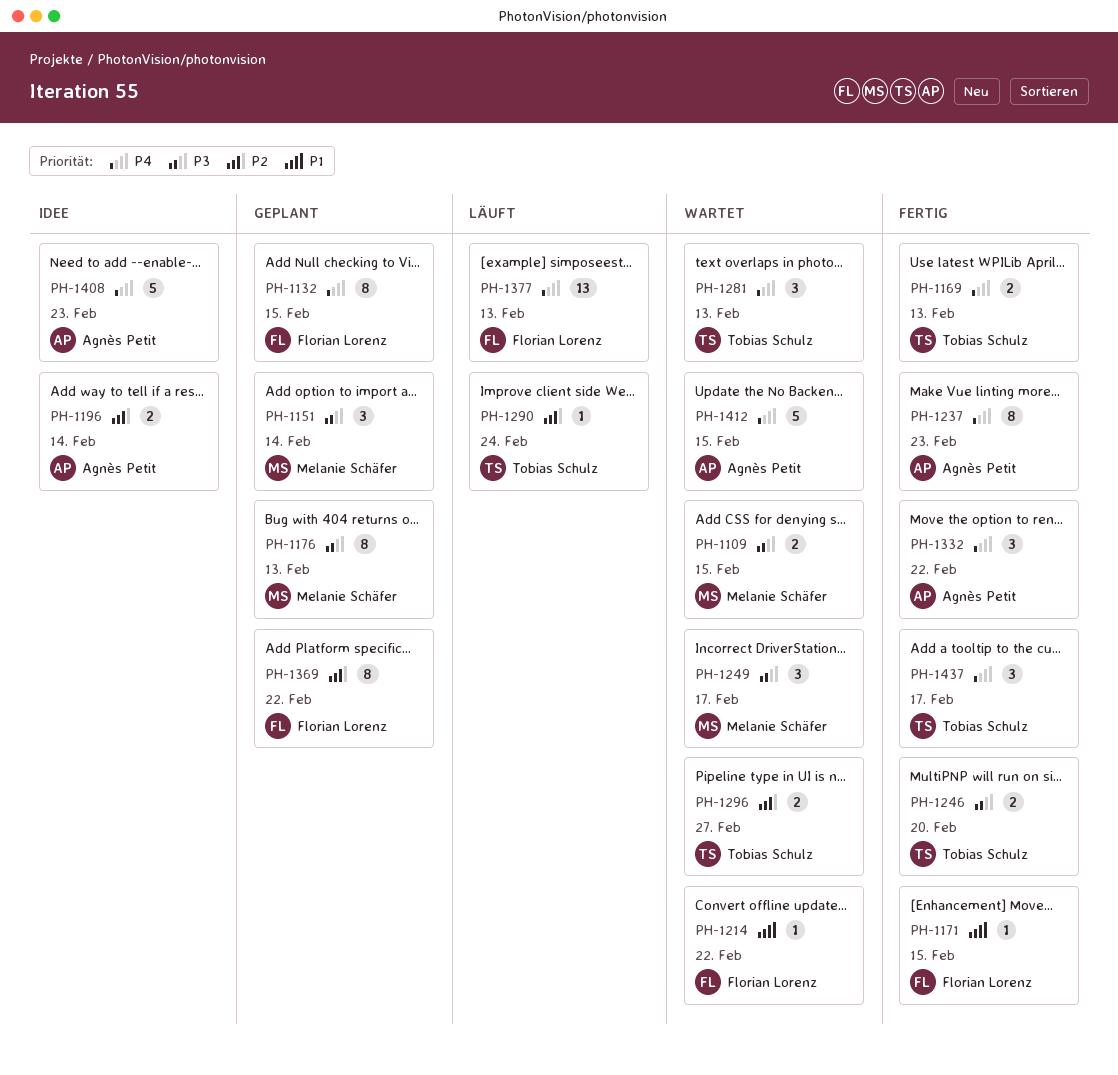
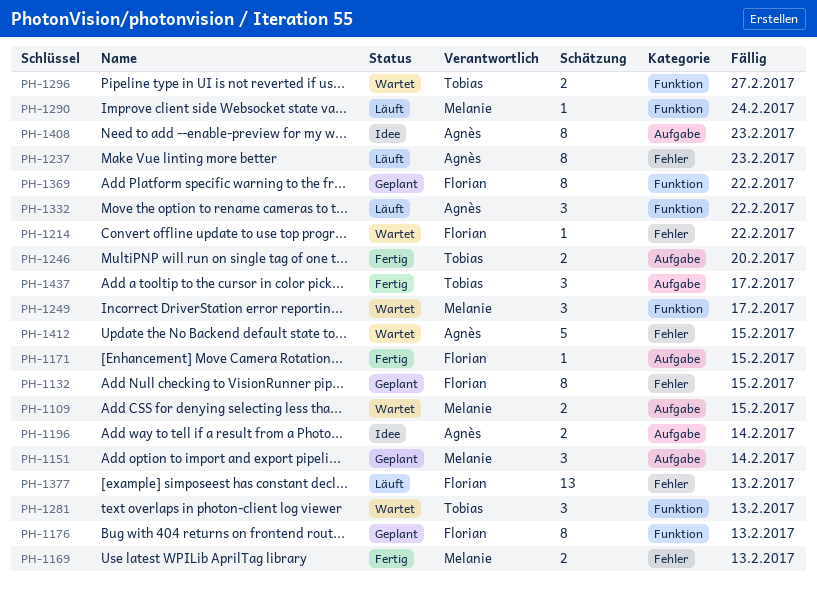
PH-1169, owner: Tobias Schulz -> Melanie Schäfer
PH-1176, owner: Melanie Schäfer -> Florian Lorenz
PH-1237, status: Fertig -> Läuft
PH-1290, owner: Tobias Schulz -> Melanie Schäfer
PH-1332, status: Fertig -> Läuft
PH-1408, estimate: 5 -> 8

